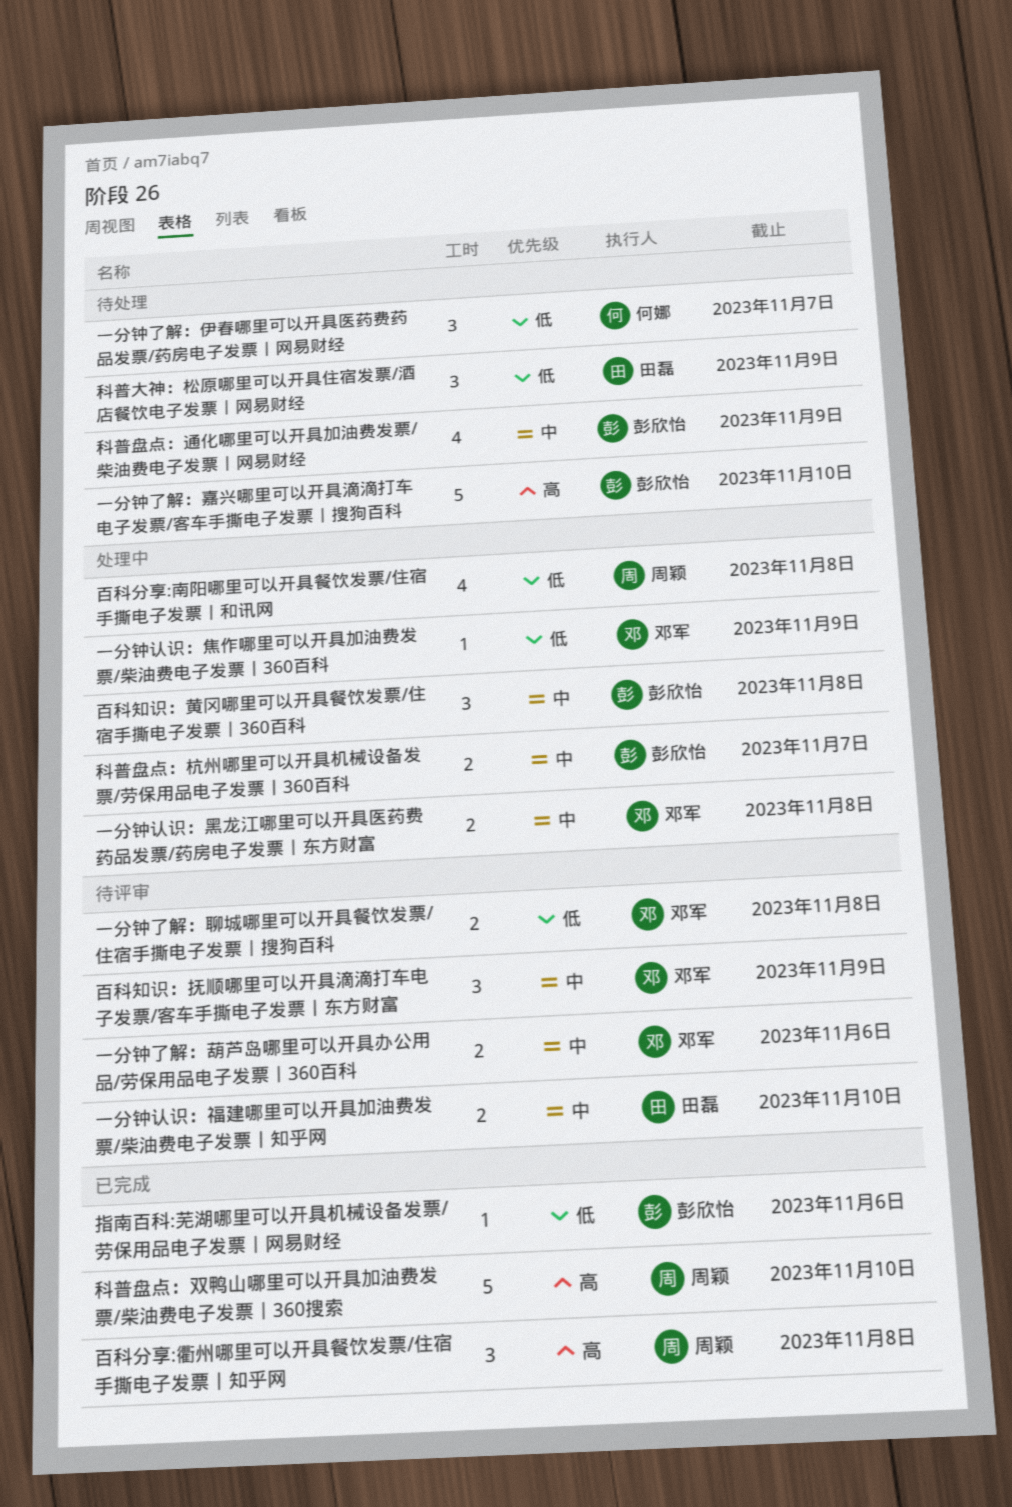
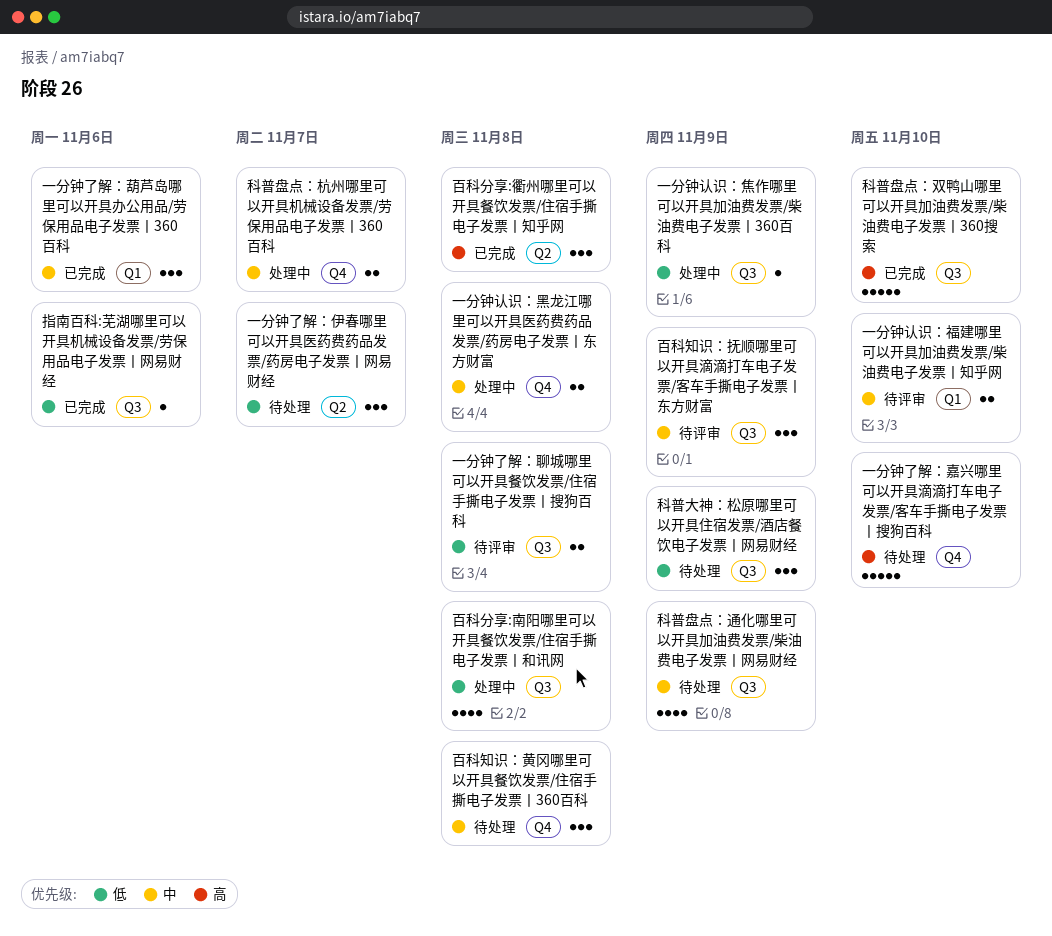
一分钟了解：葫芦岛哪里可以开具办公用品/劳保用品电子发票丨360百科, status: 待评审 -> 已完成
一分钟了解：葫芦岛哪里可以开具办公用品/劳保用品电子发票丨360百科, estimate: 2 -> 3
百科知识：黄冈哪里可以开具餐饮发票/住宿手撕电子发票丨360百科, status: 处理中 -> 待处理

